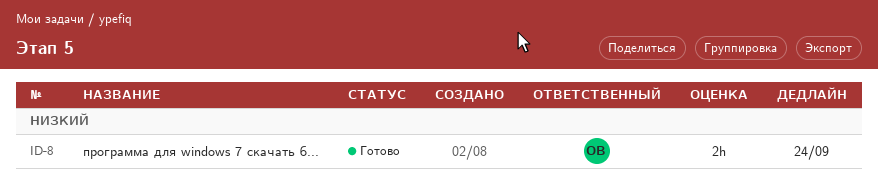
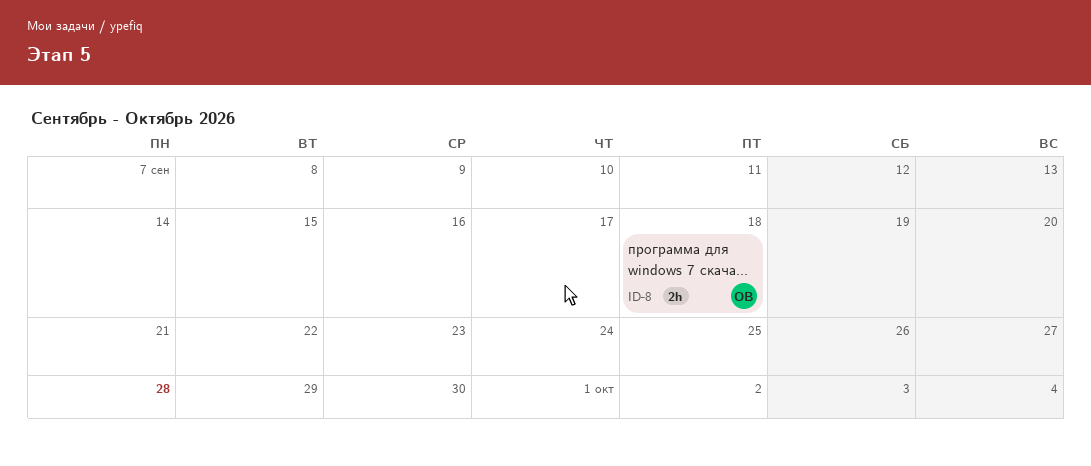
ID-8, due: Sep 24 -> Sep 18

